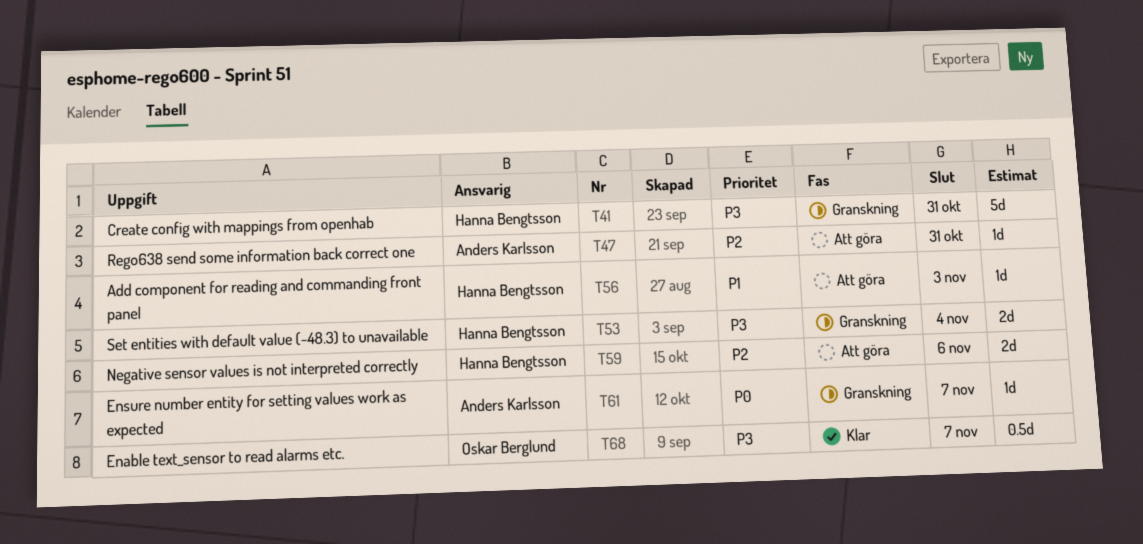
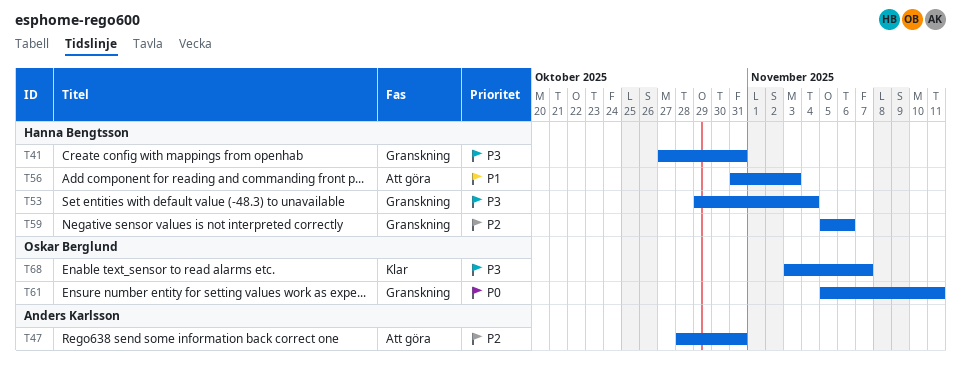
T59, status: Att göra -> Granskning
T61, owner: Anders Karlsson -> Oskar Berglund
T61, due: Nov 7 -> Nov 11

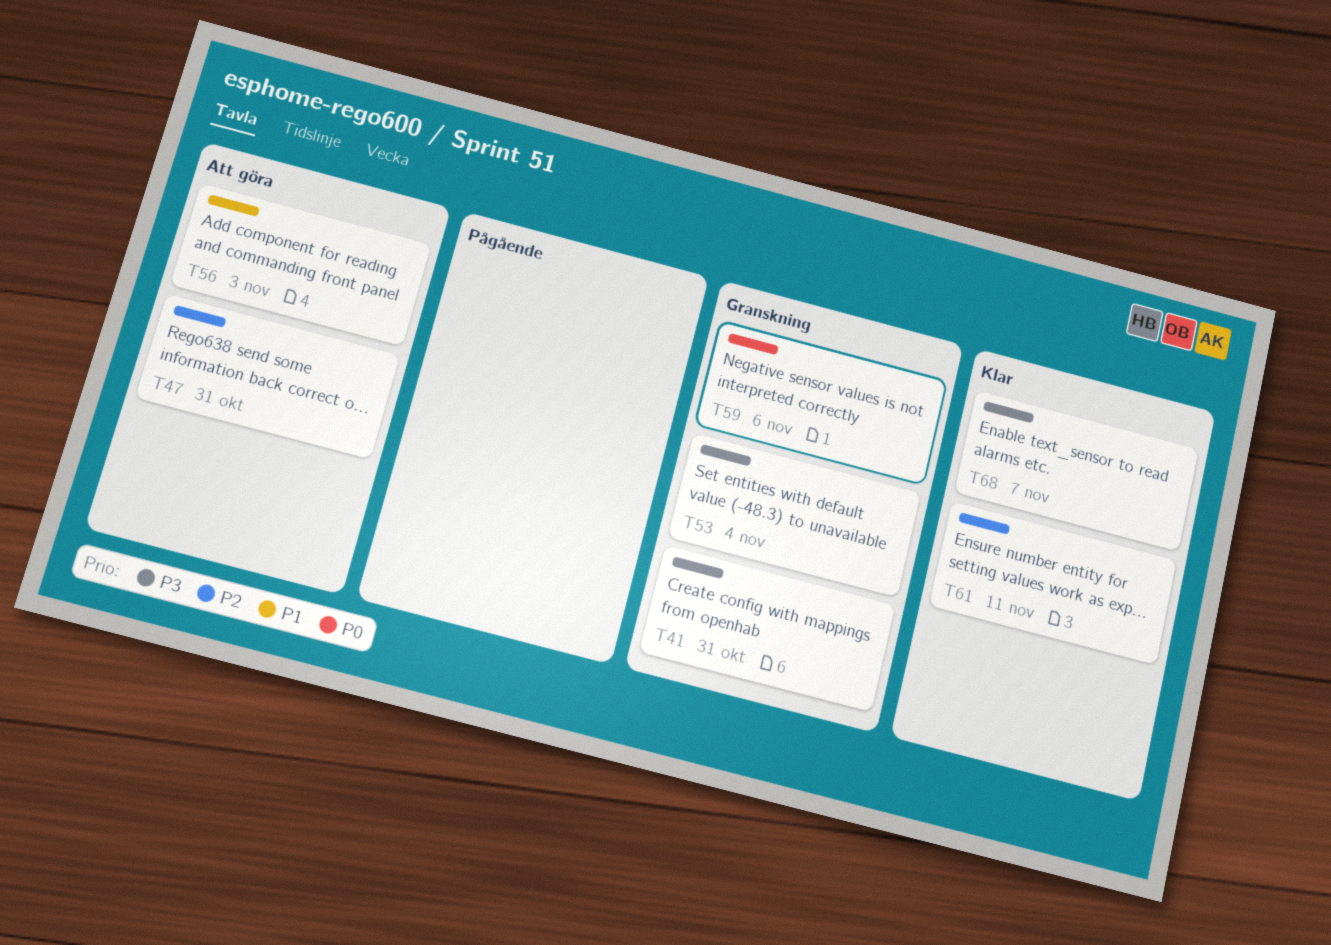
T59, priority: P2 -> P0
T61, status: Granskning -> Klar
T61, priority: P0 -> P2

